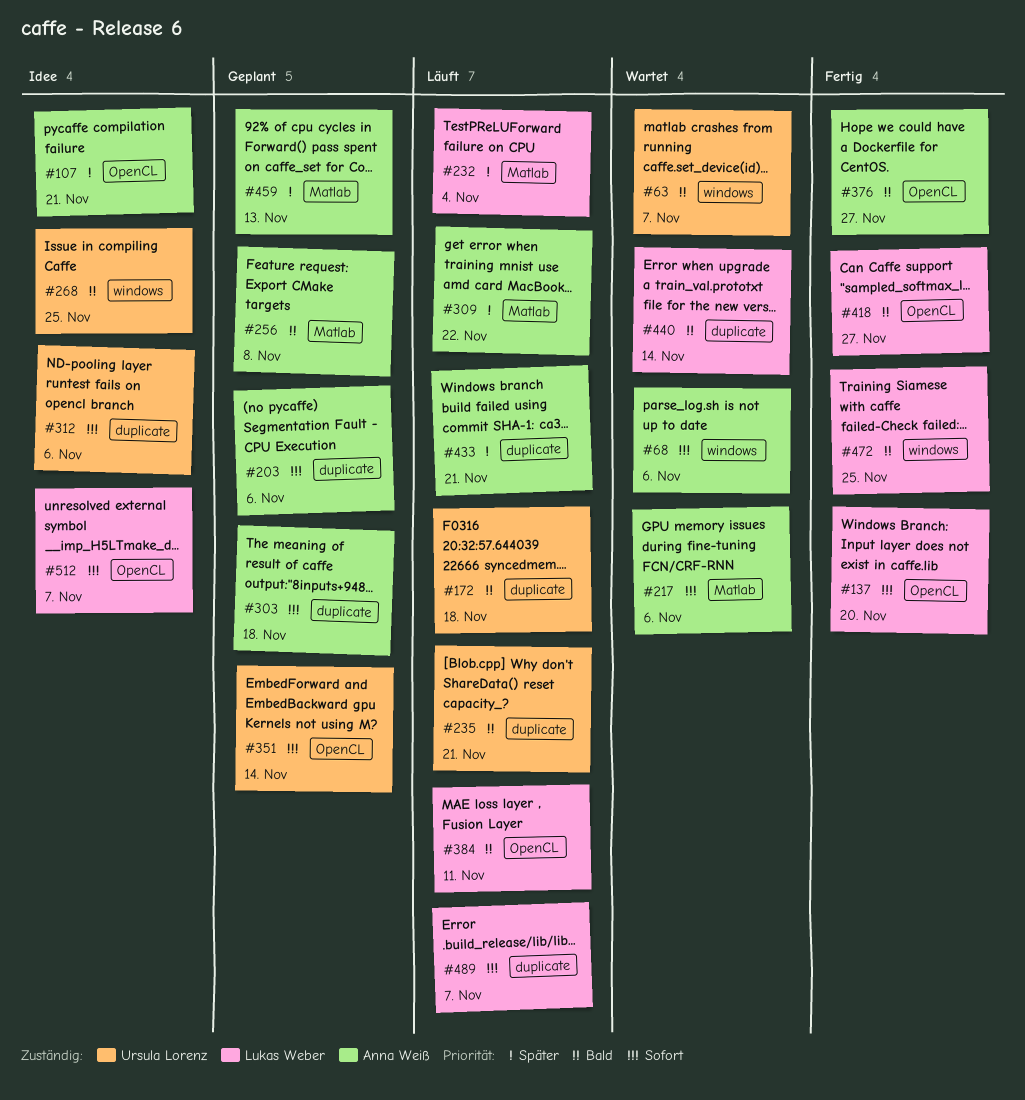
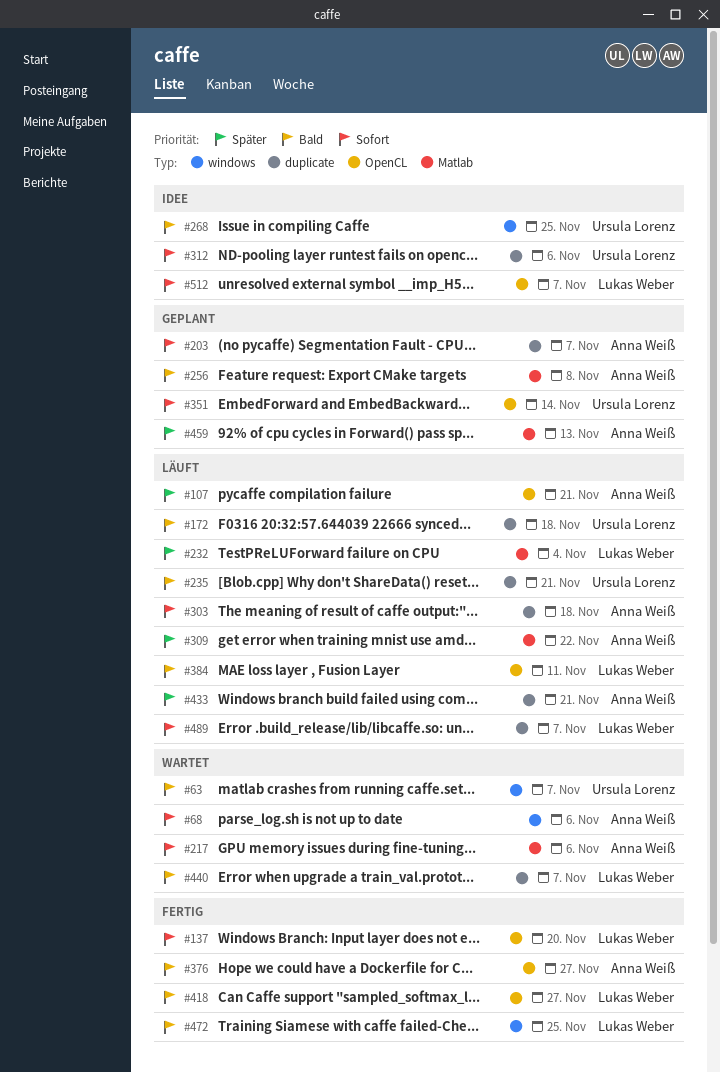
#107, status: Idee -> Läuft
#203, due: Nov 6 -> Nov 7
#303, status: Geplant -> Läuft
#440, due: Nov 14 -> Nov 7

